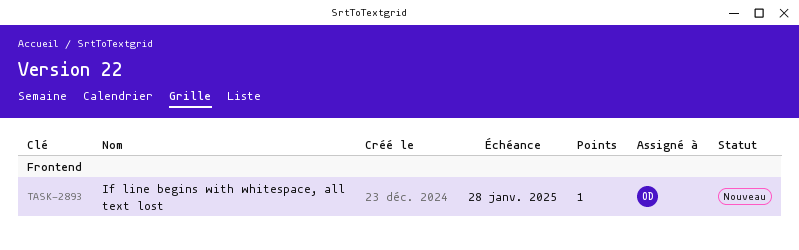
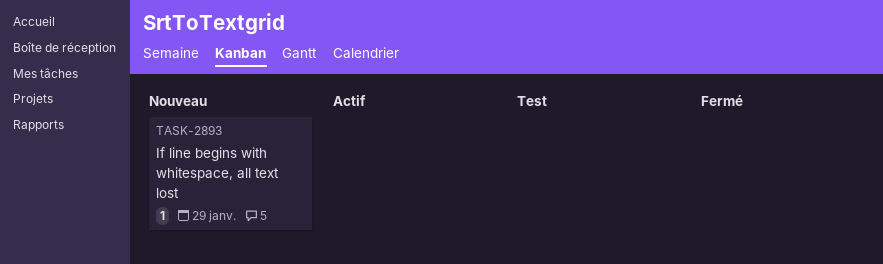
TASK-2893, due: Jan 28 -> Jan 29

